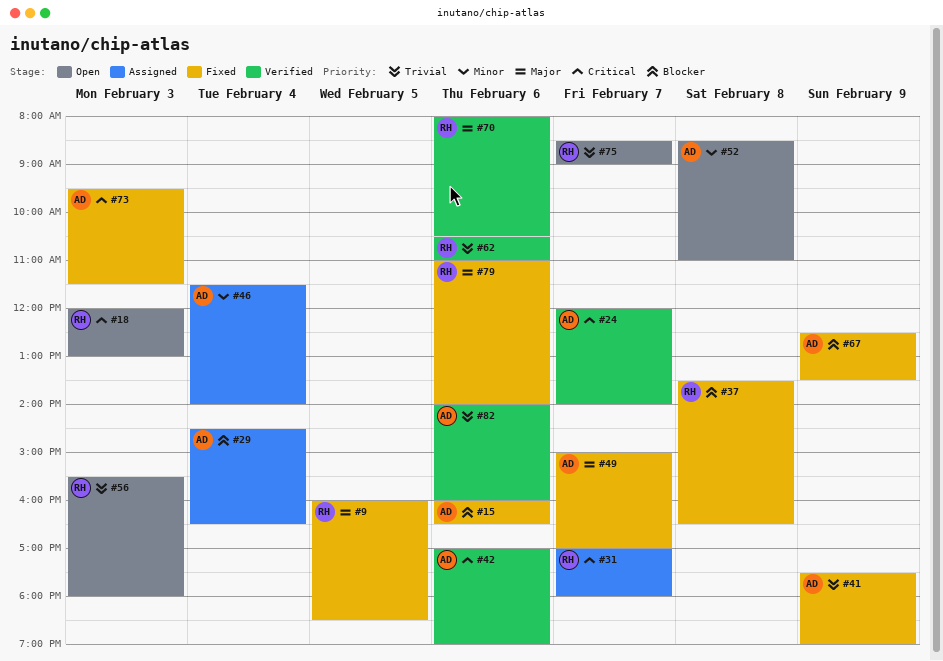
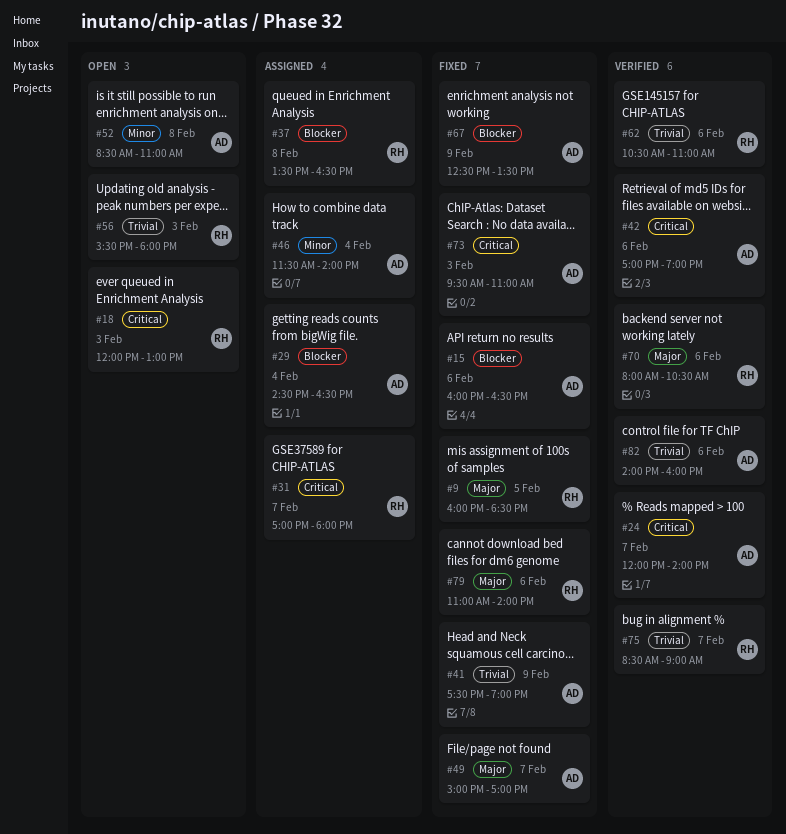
#37, status: Fixed -> Assigned
#73, ends: 11:30 -> 11:00
#75, status: Open -> Verified

